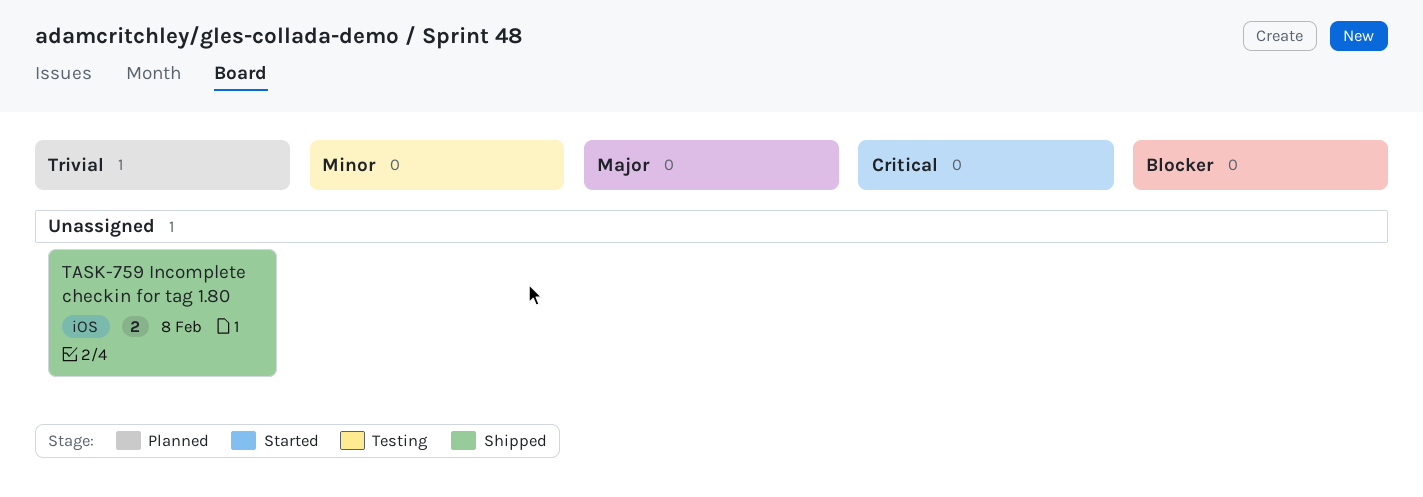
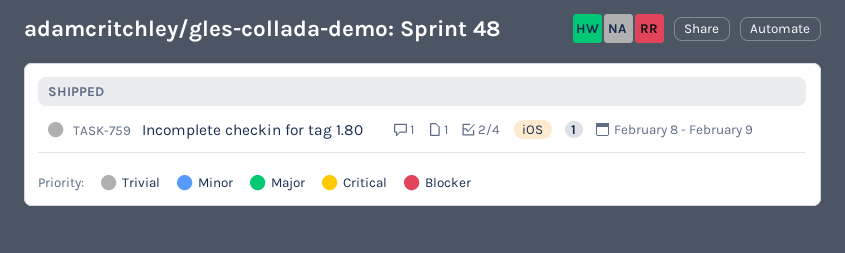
TASK-759, estimate: 2 -> 1
TASK-759, due: Feb 8 -> Feb 9

